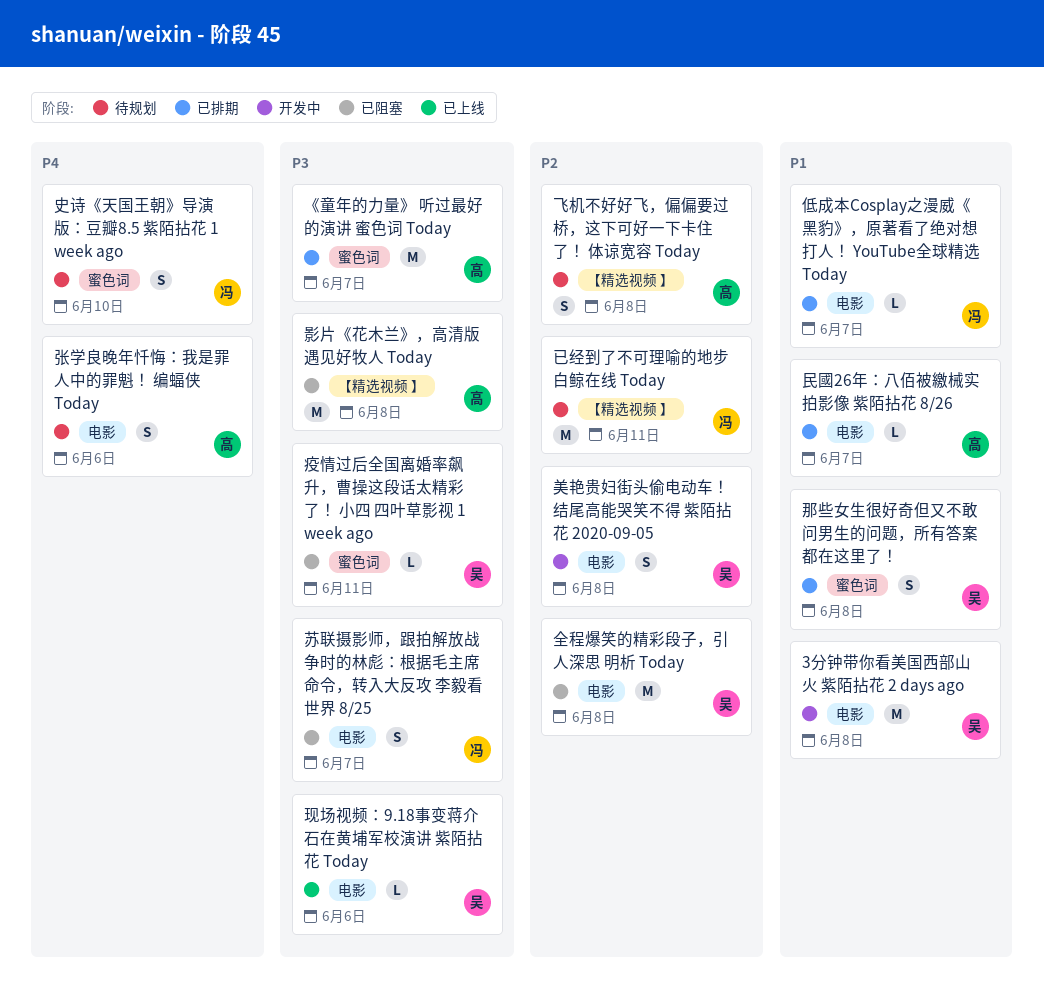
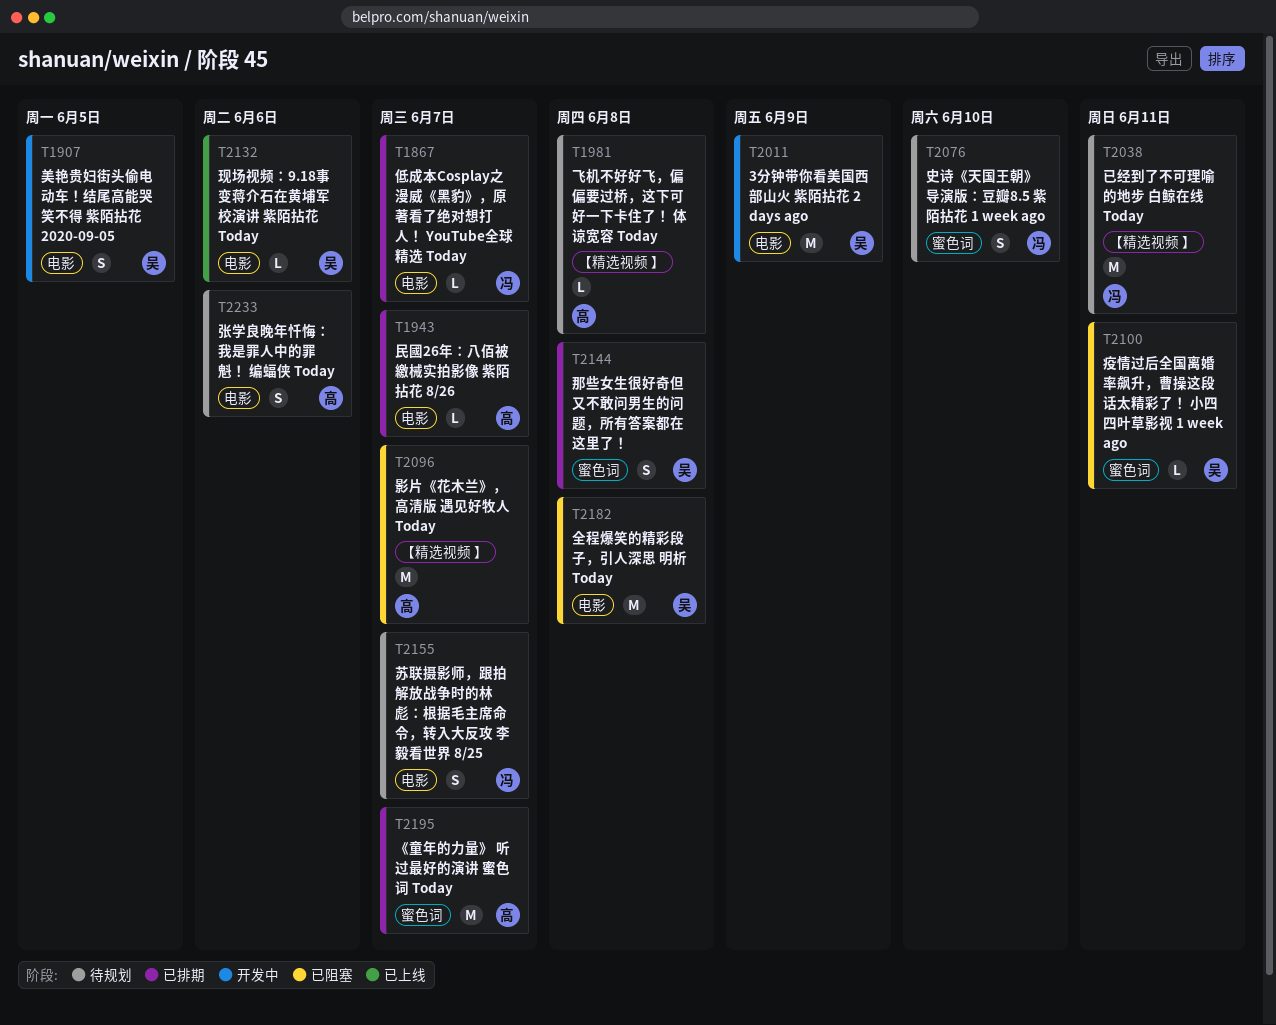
3分钟带你看美国西部山火 紫陌拈花 2 days ago, due: Jun 8 -> Jun 9
影片《花木兰》，高清版 遇见好牧人 Today, due: Jun 8 -> Jun 7
美艳贵妇街头偷电动车！结尾高能哭笑不得 紫陌拈花 2020-09-05, due: Jun 8 -> Jun 5
苏联摄影师，跟拍解放战争时的林彪：根据毛主席命令，转入大反攻 李毅看世界 8/25, status: 已阻塞 -> 待规划
飞机不好好飞，偏偏要过桥，这下可好一下卡住了！ 体谅宽容 Today, estimate: S -> L

